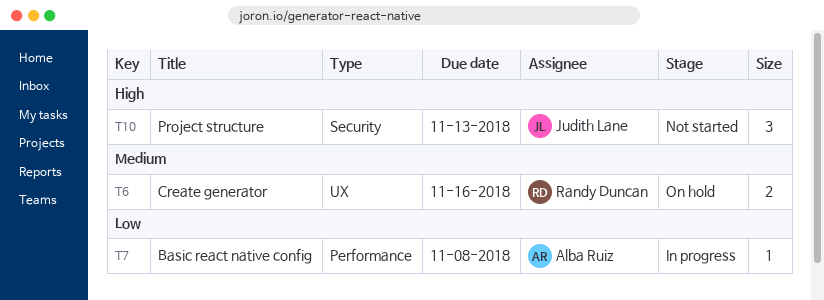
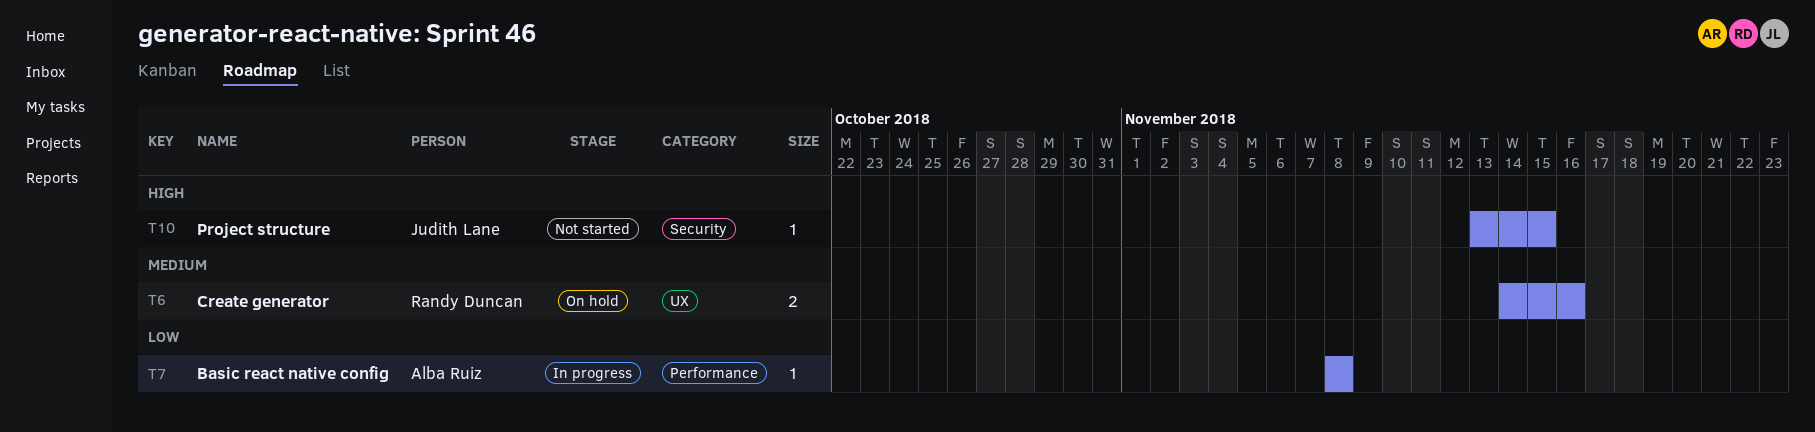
T10, estimate: 3 -> 1
T10, due: Nov 13 -> Nov 15

